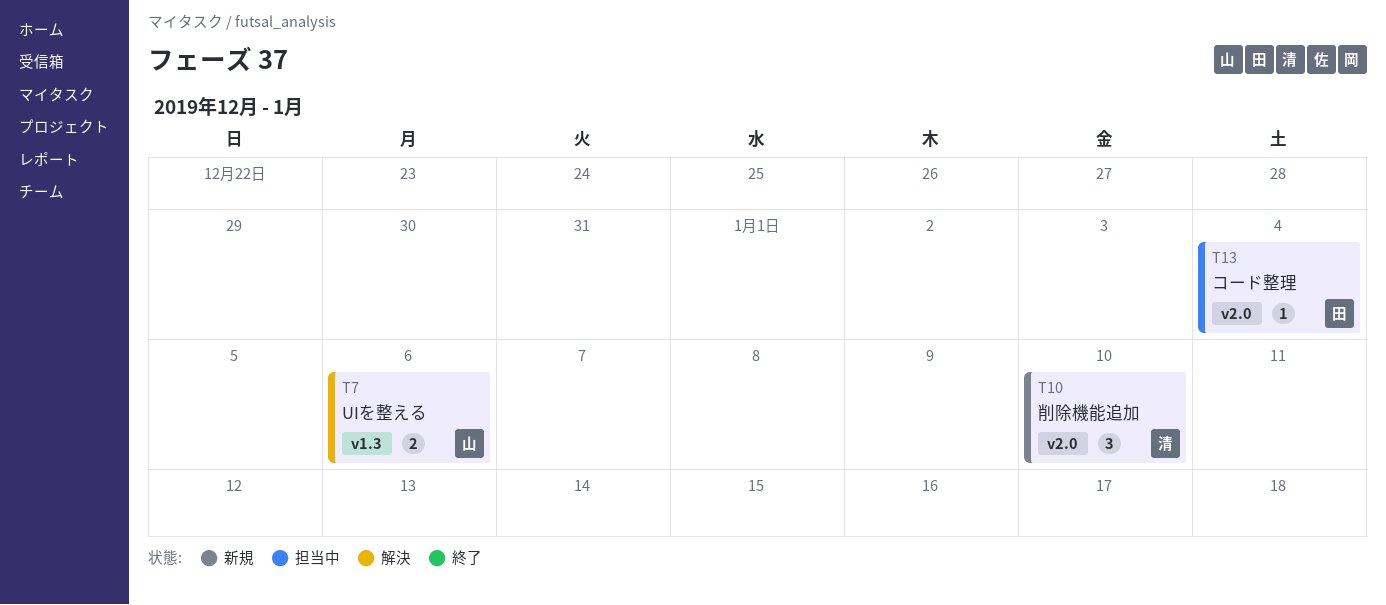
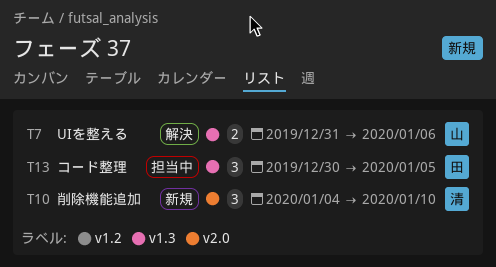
T13, label: v2.0 -> v1.3
T13, estimate: 1 -> 3
T13, due: Jan 4 -> Jan 5

